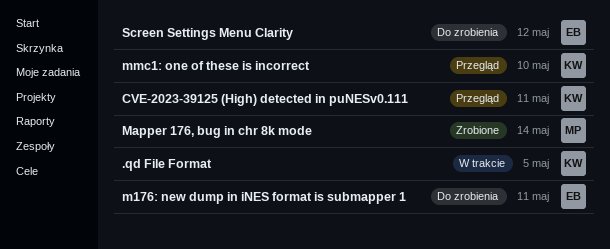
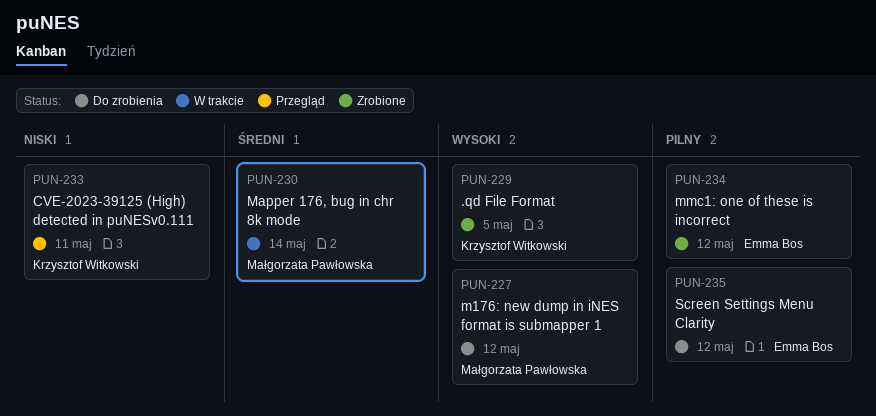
.qd File Format, status: W trakcie -> Zrobione
m176: new dump in iNES format is submapper 1, owner: Emma Bos -> Małgorzata Pawłowska
m176: new dump in iNES format is submapper 1, due: May 11 -> May 12
Mapper 176, bug in chr 8k mode, status: Zrobione -> W trakcie
mmc1: one of these is incorrect, status: Przegląd -> Zrobione
mmc1: one of these is incorrect, owner: Krzysztof Witkowski -> Emma Bos
mmc1: one of these is incorrect, due: May 10 -> May 12

